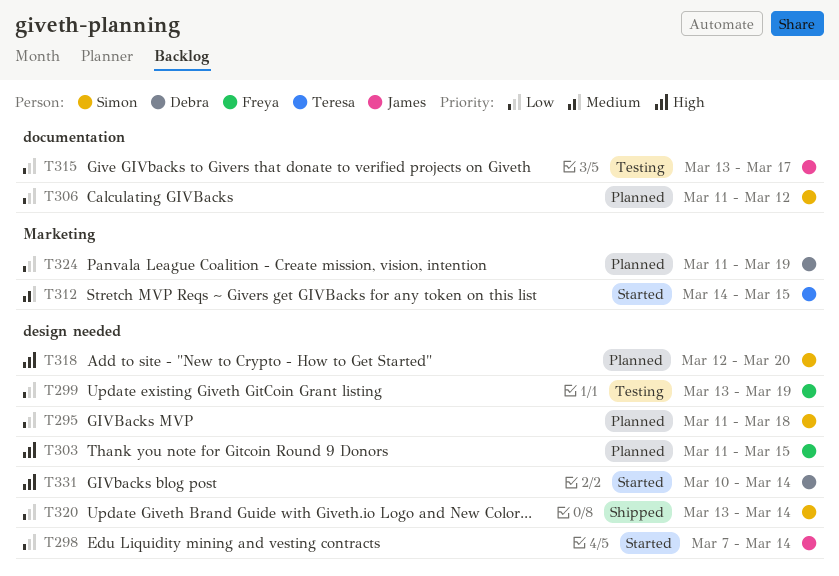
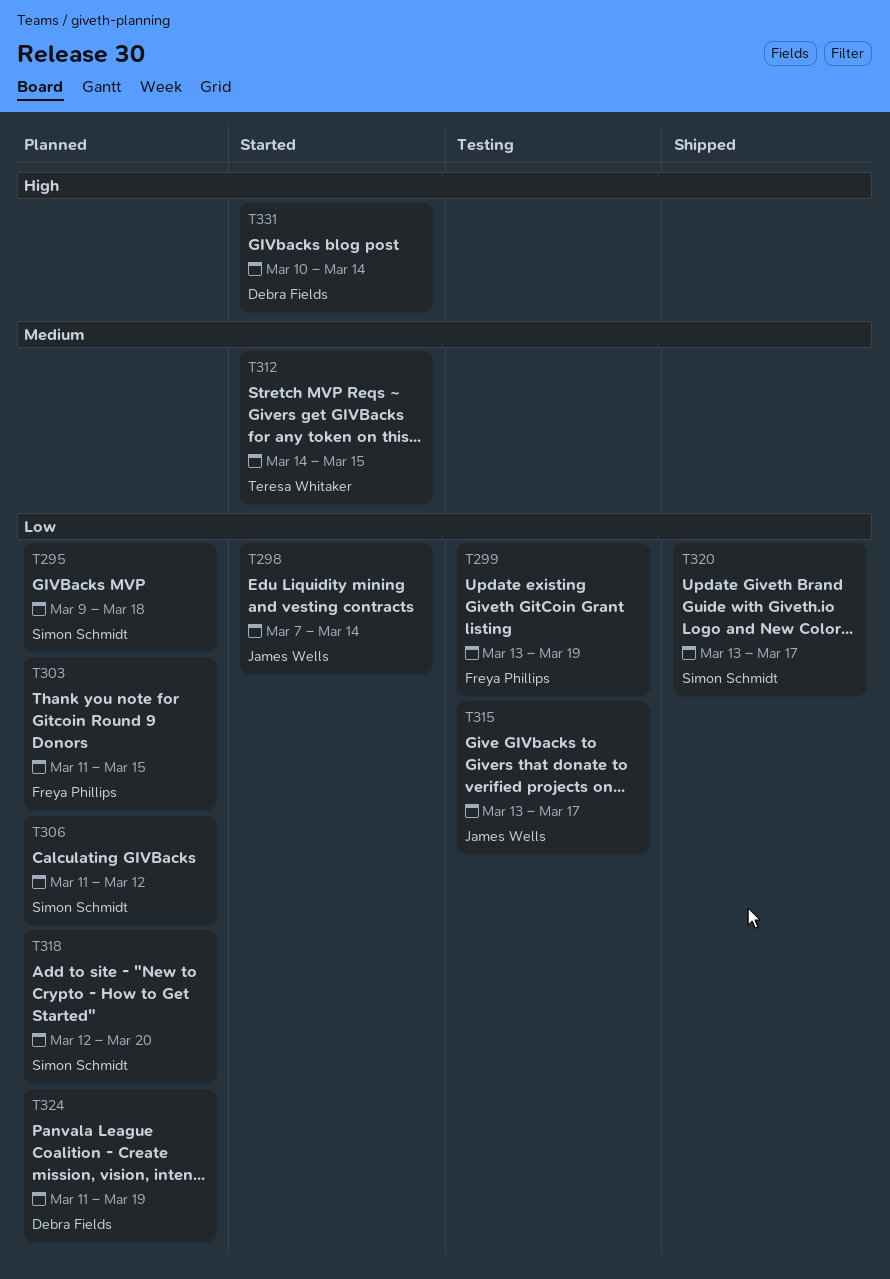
T295, start: Mar 11 -> Mar 9
T303, priority: High -> Low
T318, priority: High -> Low
T320, due: Mar 14 -> Mar 17

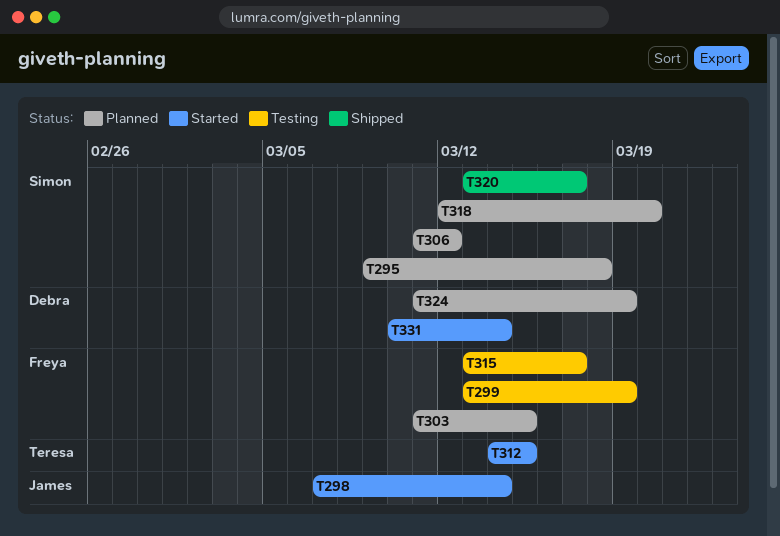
T315, owner: James Wells -> Freya Phillips

